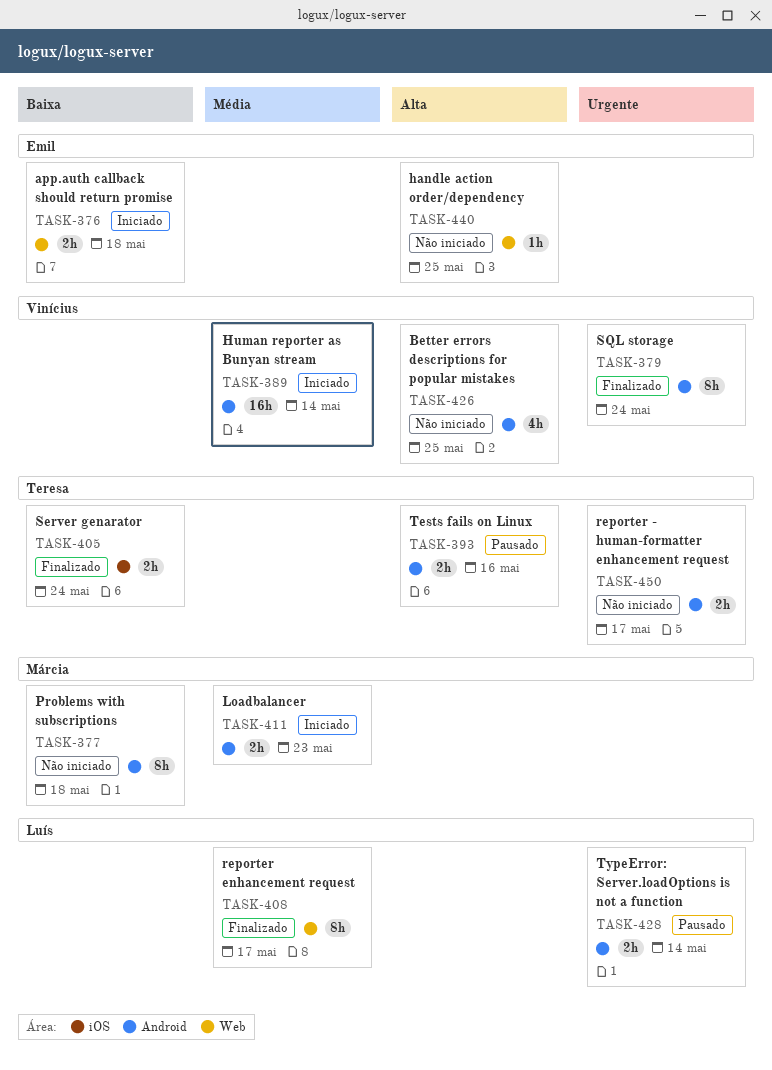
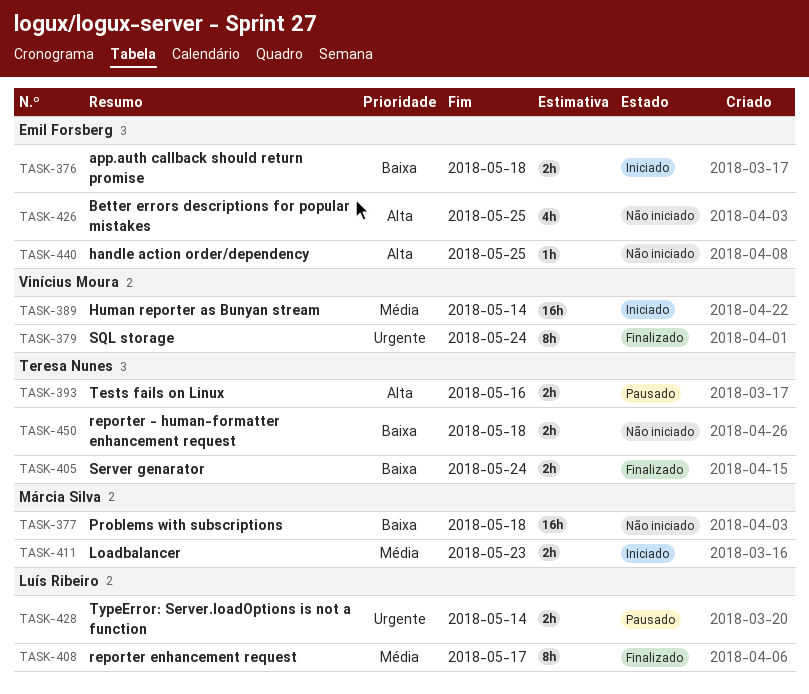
TASK-377, estimate: 8h -> 16h
TASK-426, owner: Vinícius Moura -> Emil Forsberg
TASK-450, priority: Urgente -> Baixa
TASK-450, due: May 17 -> May 18

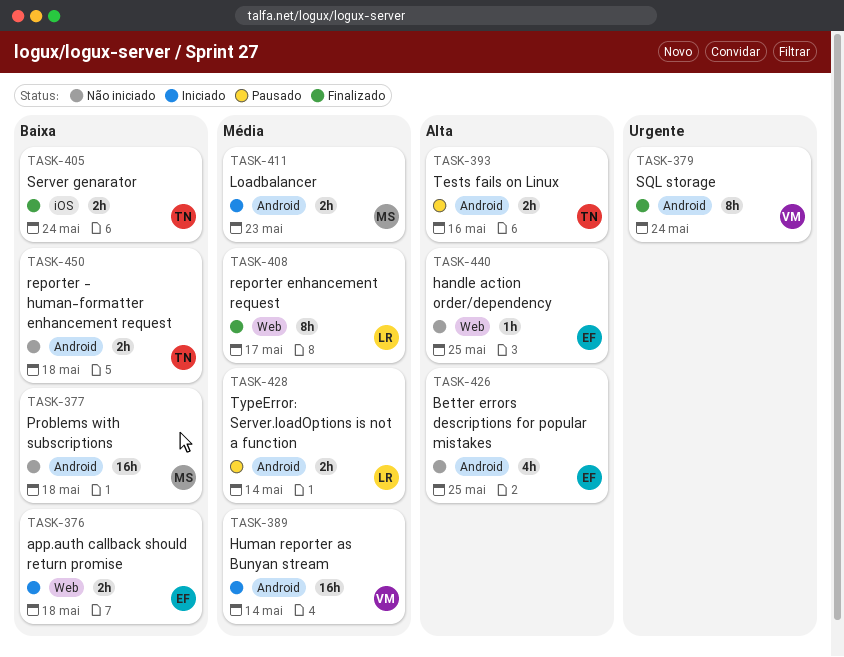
TASK-428, priority: Urgente -> Média

